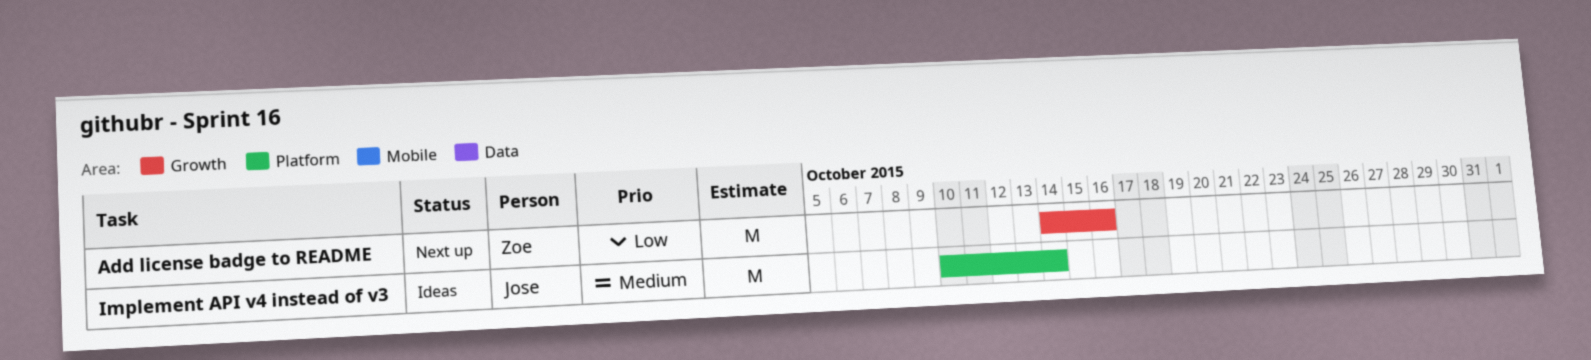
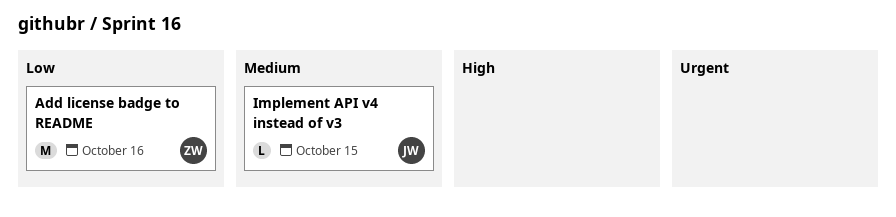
Implement API v4 instead of v3, estimate: M -> L
Implement API v4 instead of v3, due: Oct 14 -> Oct 15

